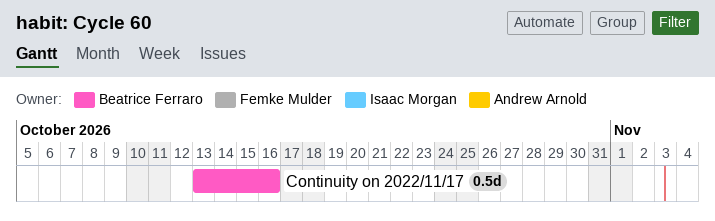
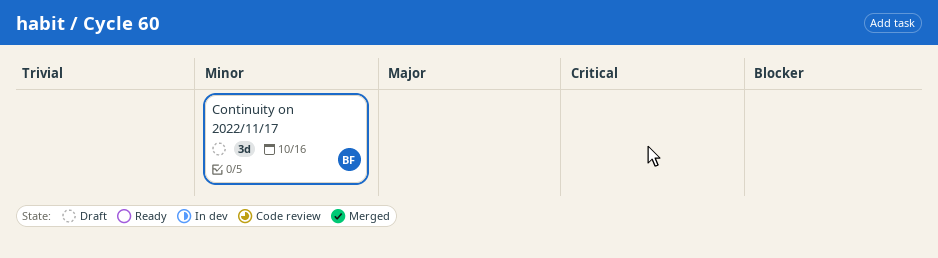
Continuity on 2022/11/17, estimate: 0.5d -> 3d

